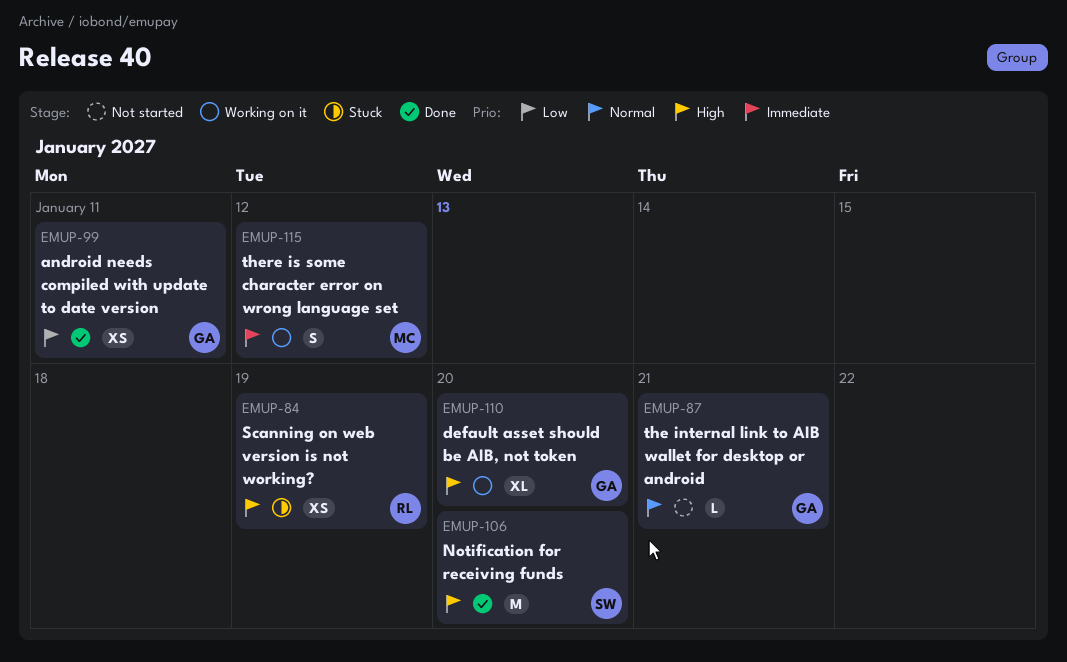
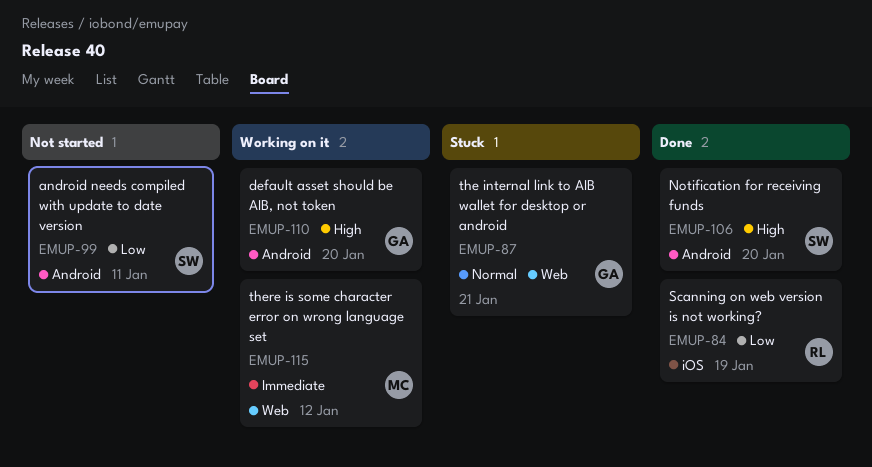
EMUP-84, status: Stuck -> Done
EMUP-84, priority: High -> Low
EMUP-87, status: Not started -> Stuck
EMUP-99, status: Done -> Not started
EMUP-99, owner: GA -> SW

